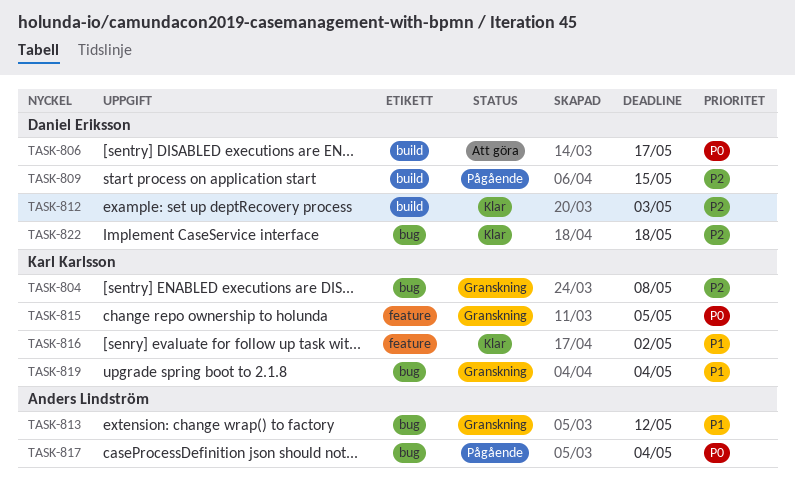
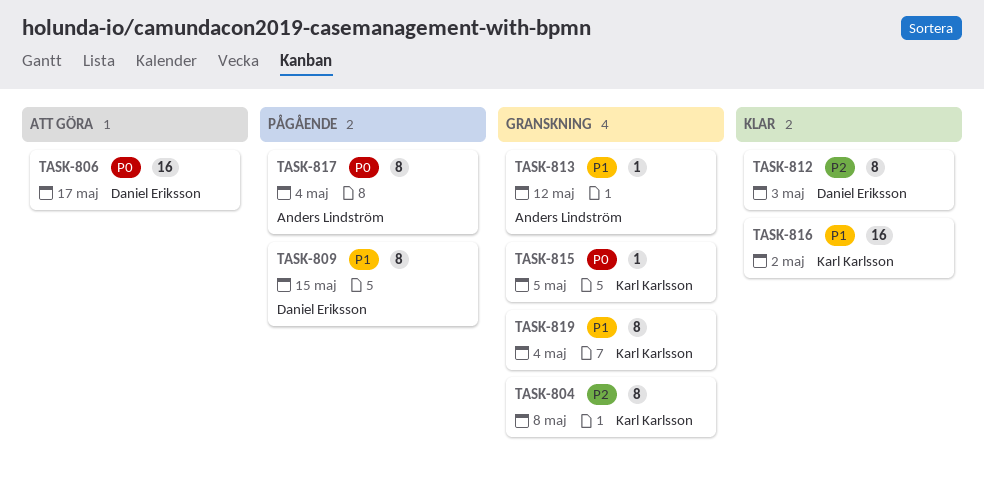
TASK-809, priority: P2 -> P1
TASK-822: present -> none

